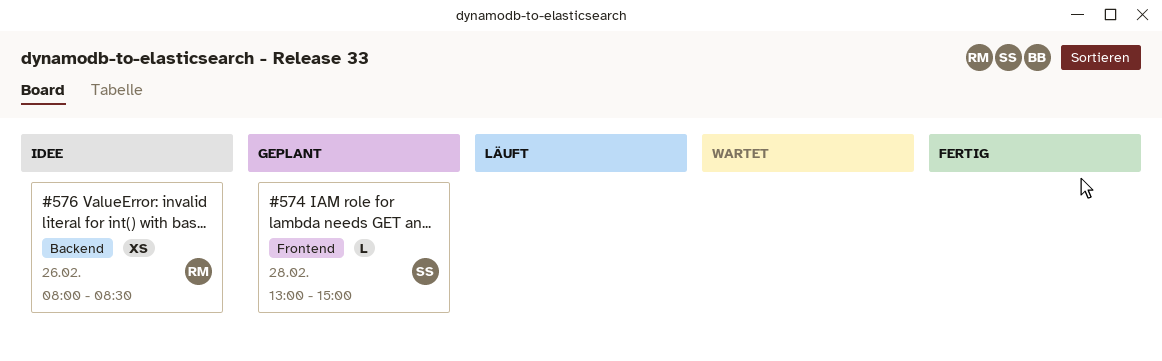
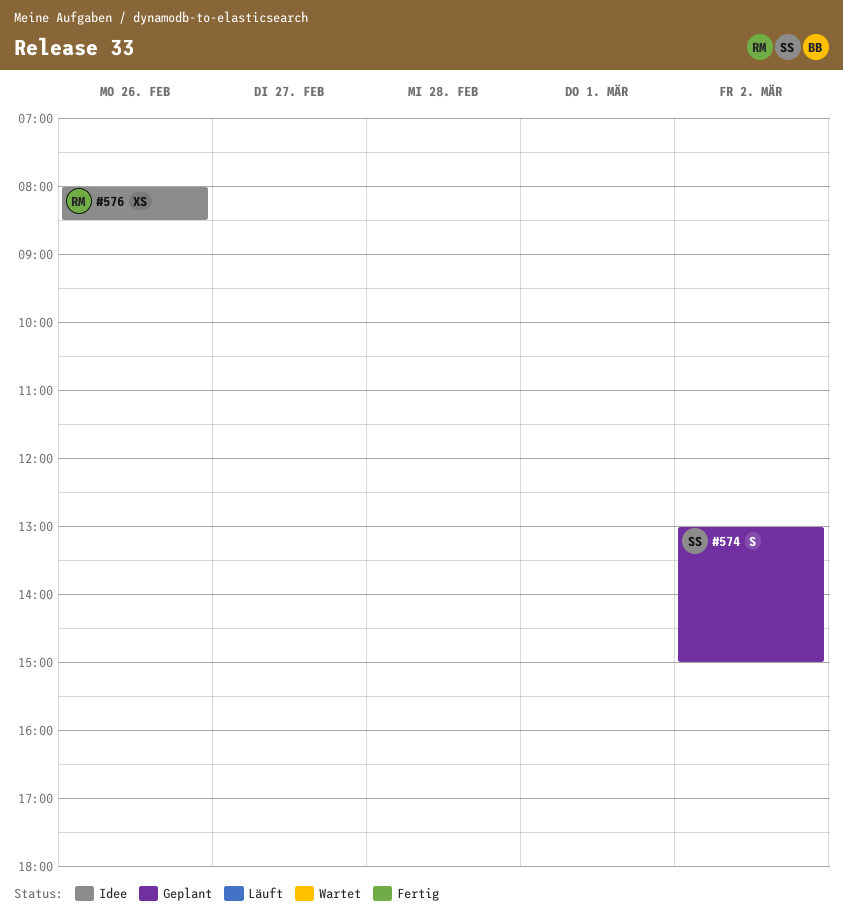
#574, estimate: L -> S
#574, day: Feb 28 -> Mar 2

